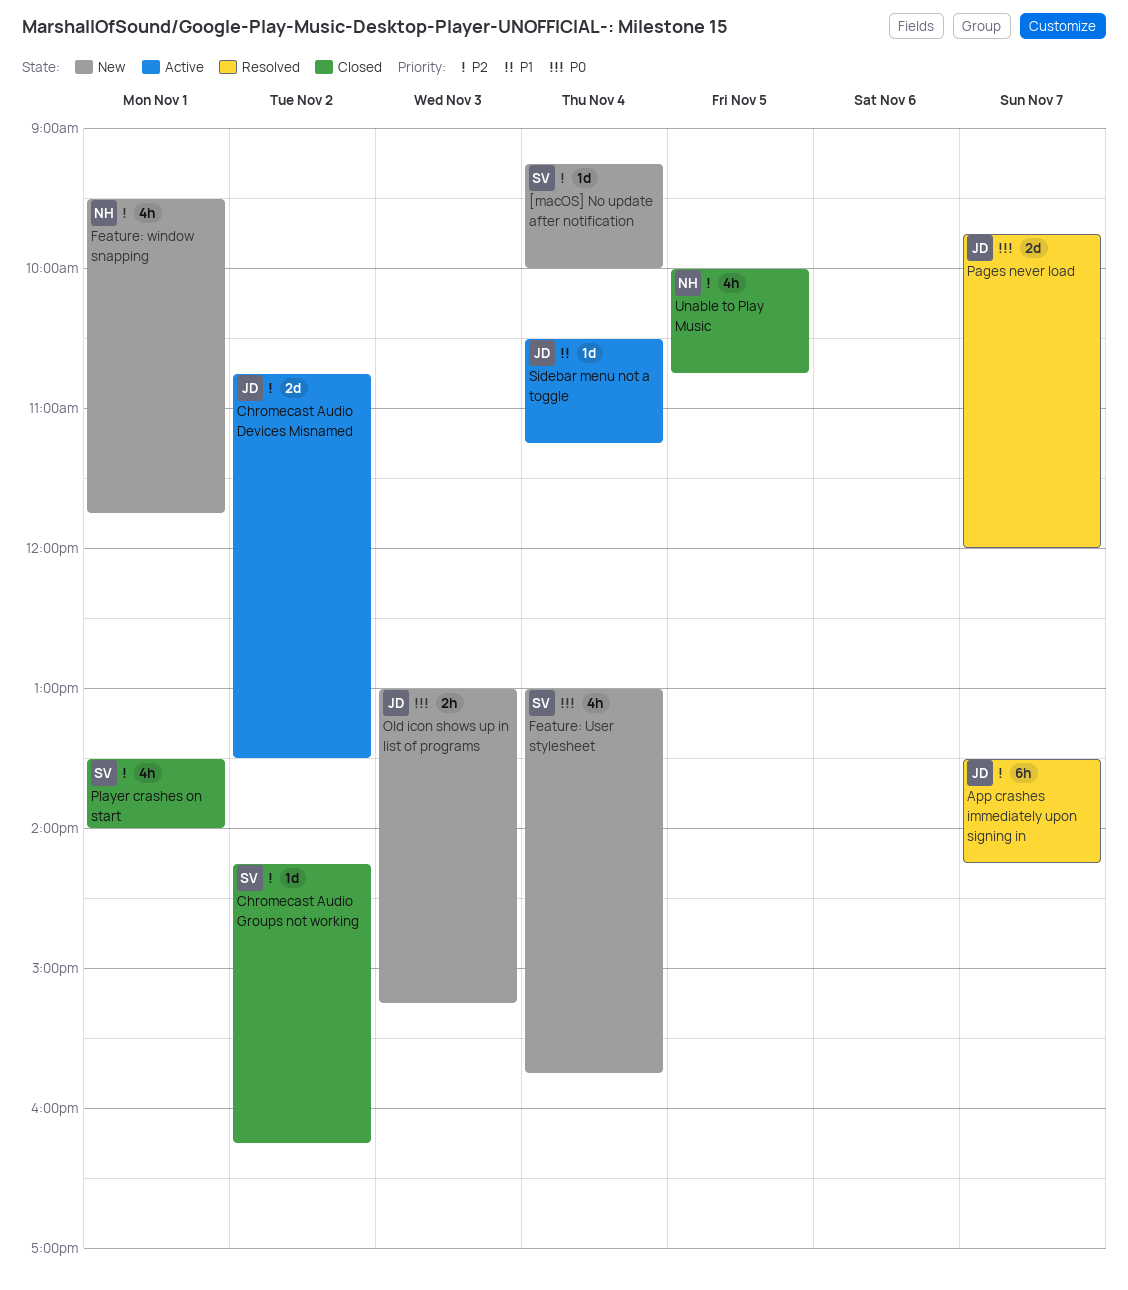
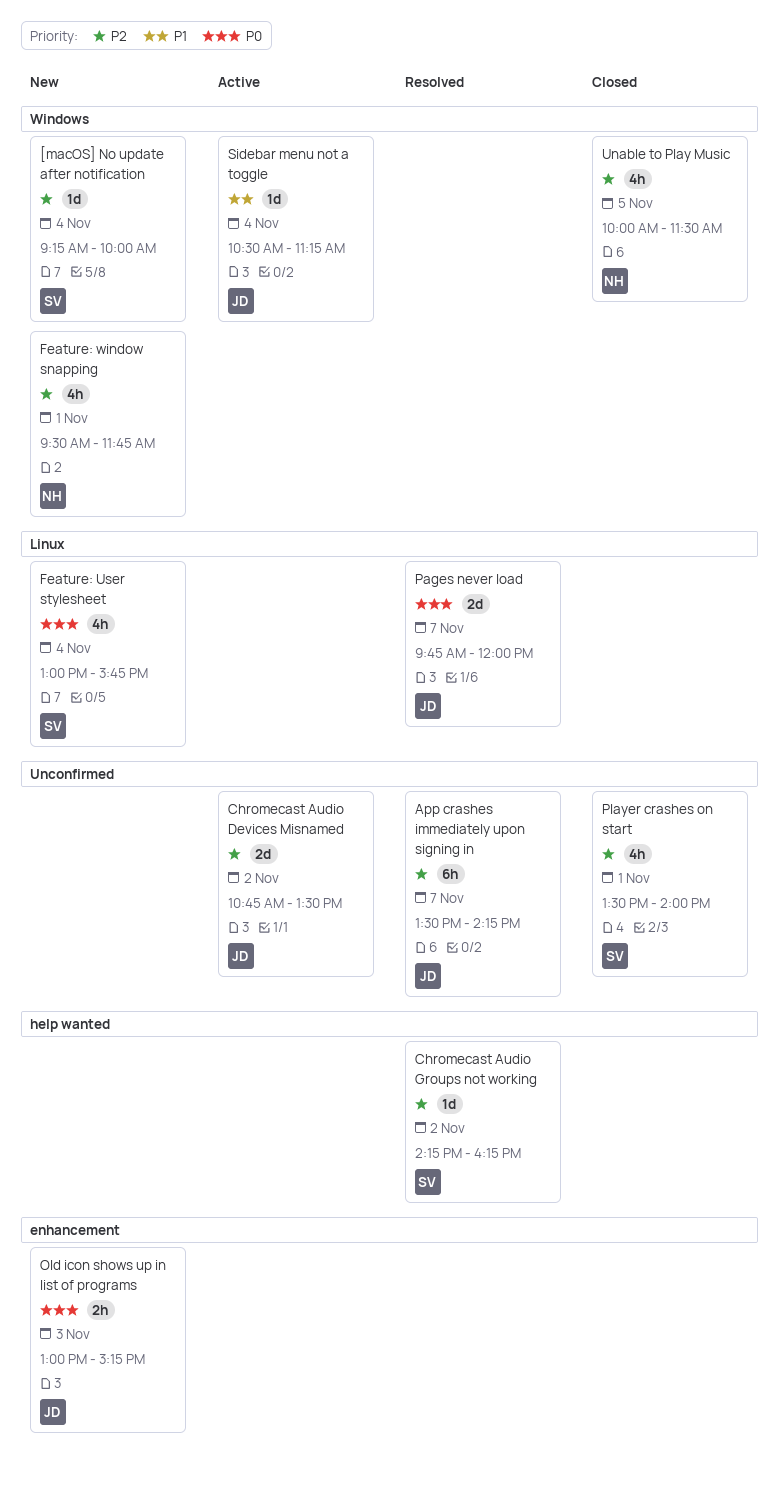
Chromecast Audio Groups not working, status: Closed -> Resolved
Unable to Play Music, ends: 10:45 -> 11:30

